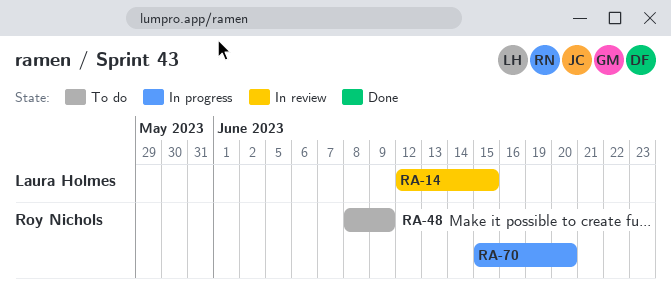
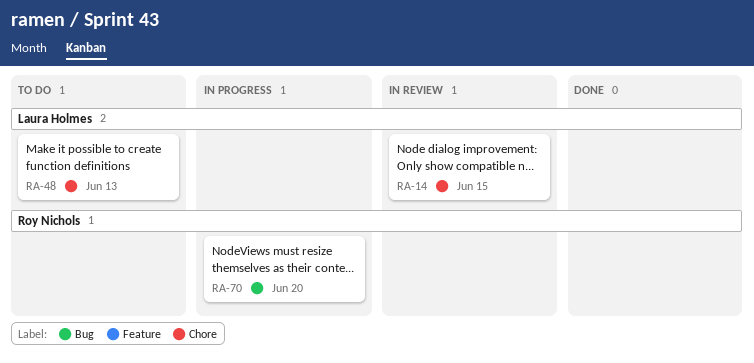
RA-48, owner: Roy Nichols -> Laura Holmes
RA-48, due: Jun 9 -> Jun 13

